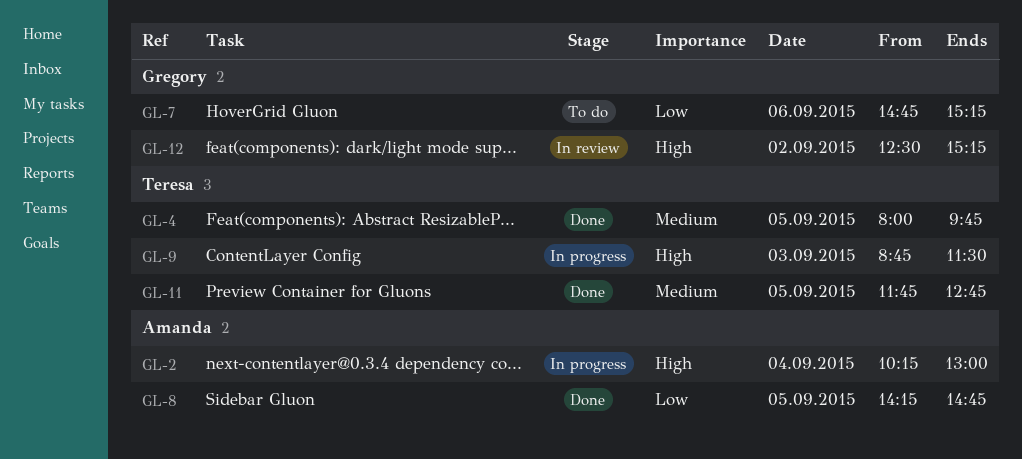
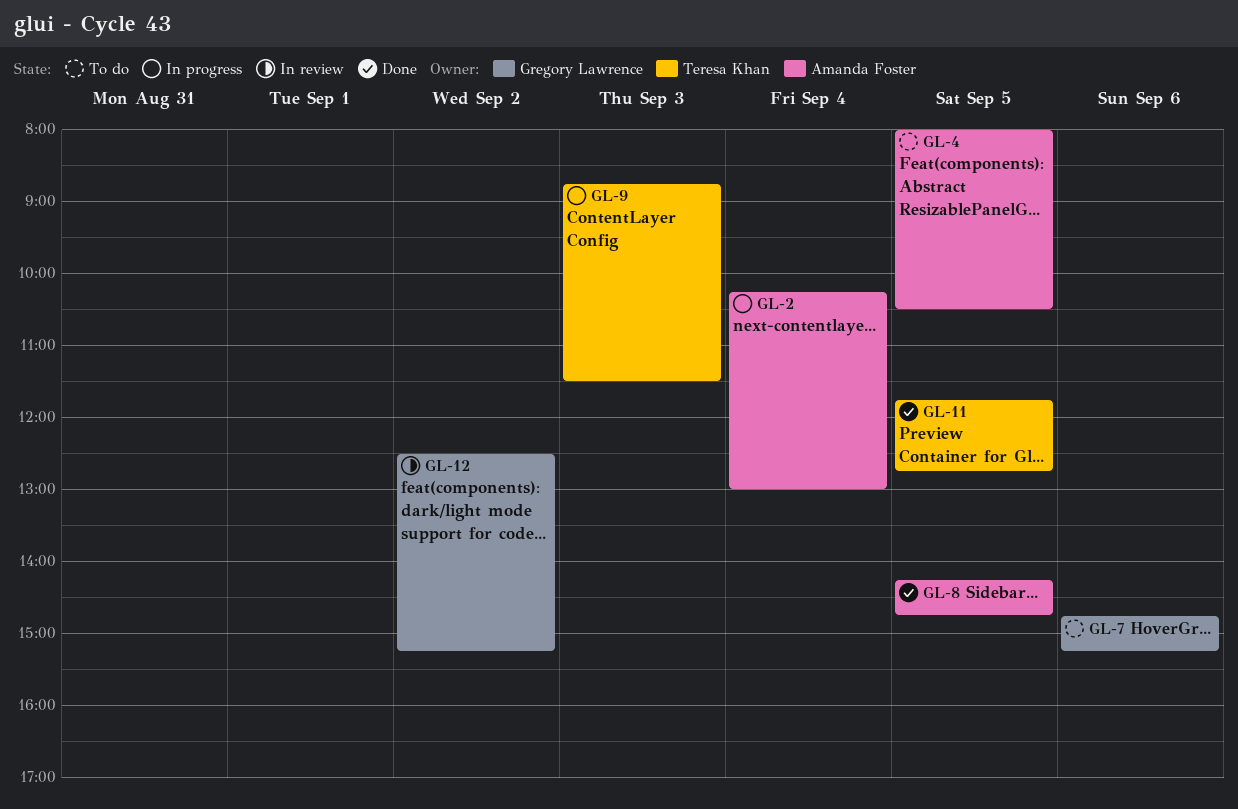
GL-4, status: Done -> To do
GL-4, owner: Teresa Khan -> Amanda Foster
GL-4, ends: 09:45 -> 10:30

